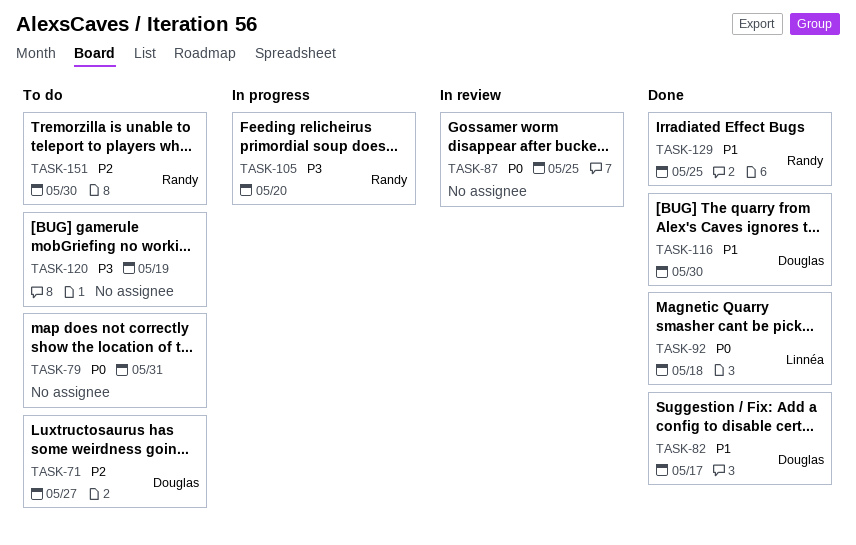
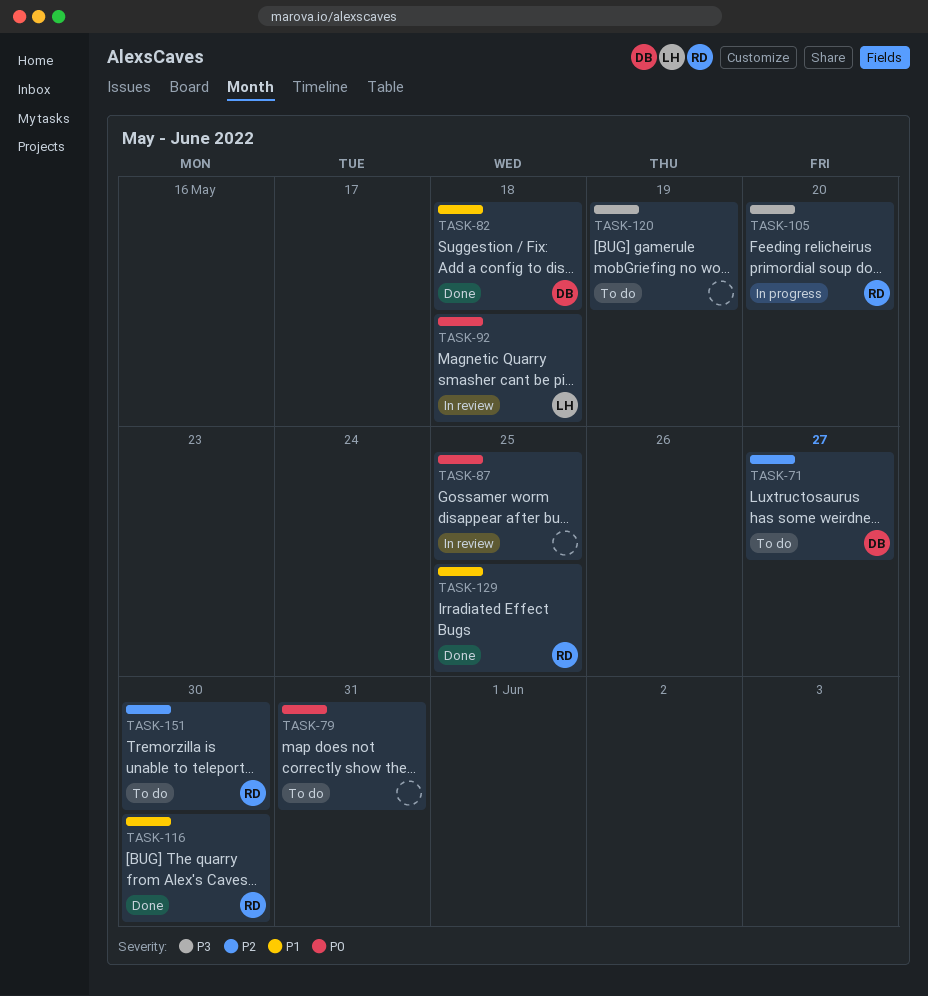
TASK-82, due: May 17 -> May 18
TASK-92, status: Done -> In review
TASK-116, owner: Douglas -> Randy

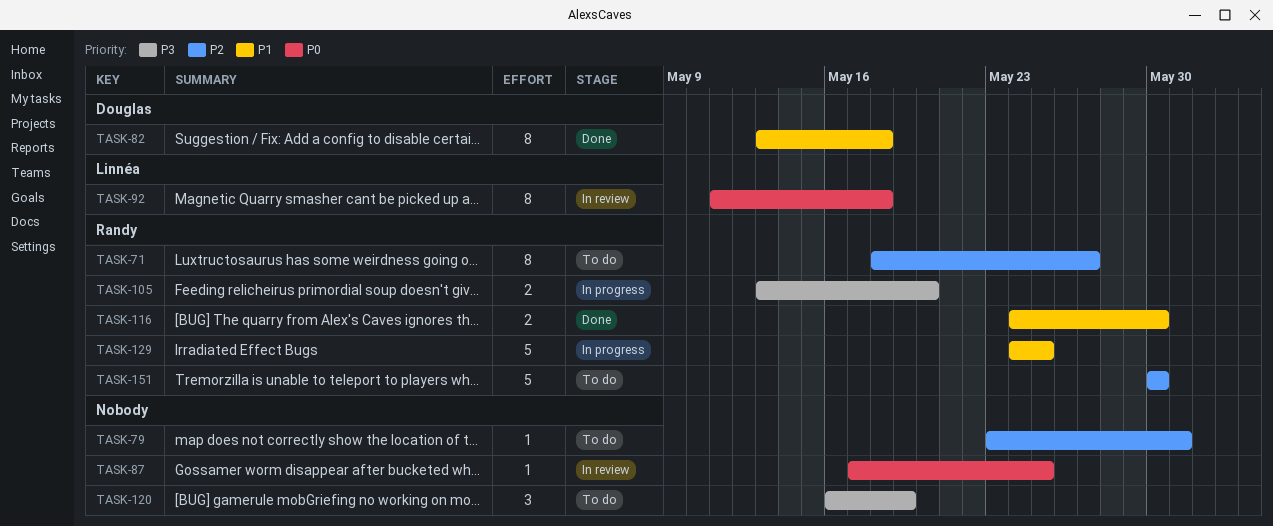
TASK-71, owner: Douglas -> Randy
TASK-79, priority: P0 -> P2
TASK-129, status: Done -> In progress

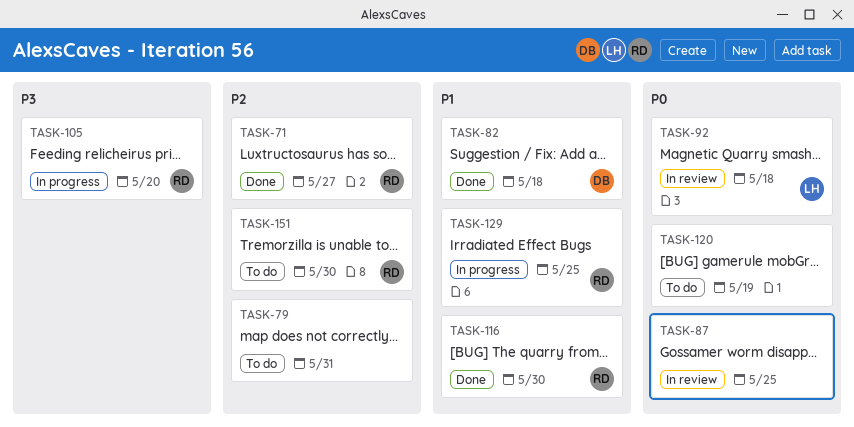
TASK-71, status: To do -> Done
TASK-120, priority: P3 -> P0

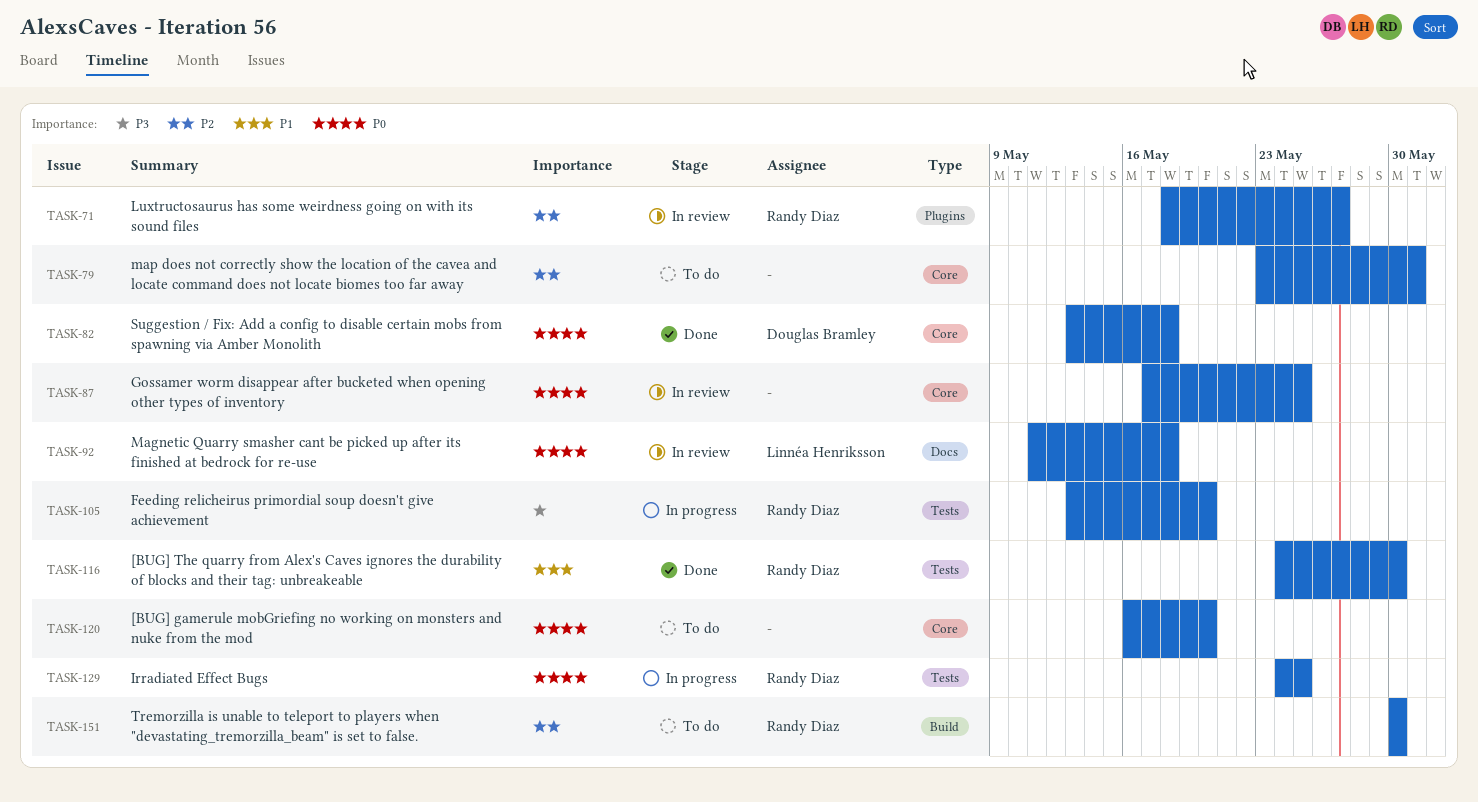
TASK-71, status: Done -> In review
TASK-82, priority: P1 -> P0
TASK-120, due: May 19 -> May 20
TASK-129, priority: P1 -> P0

